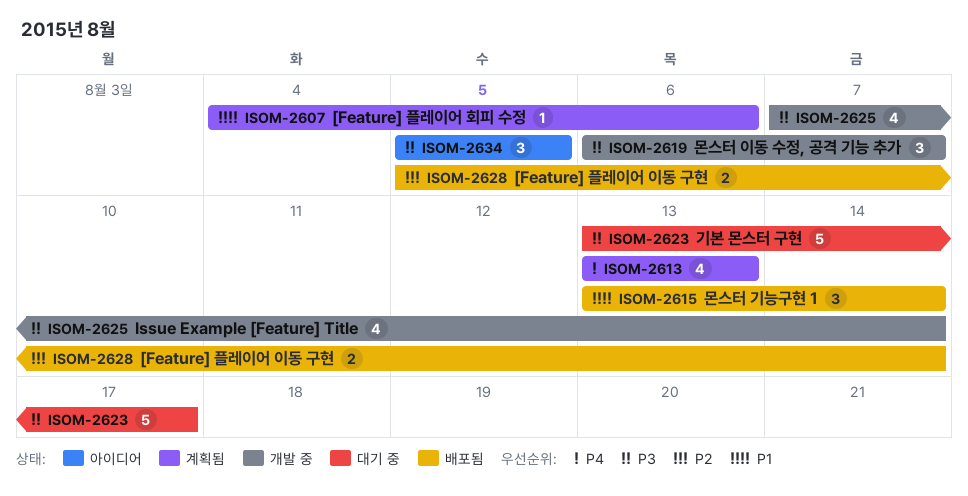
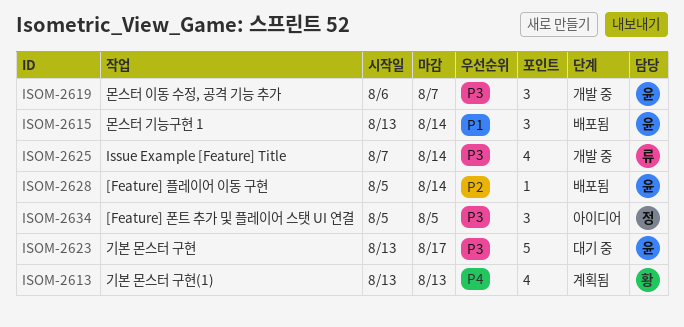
ISOM-2607: present -> none
ISOM-2628, estimate: 2 -> 1

